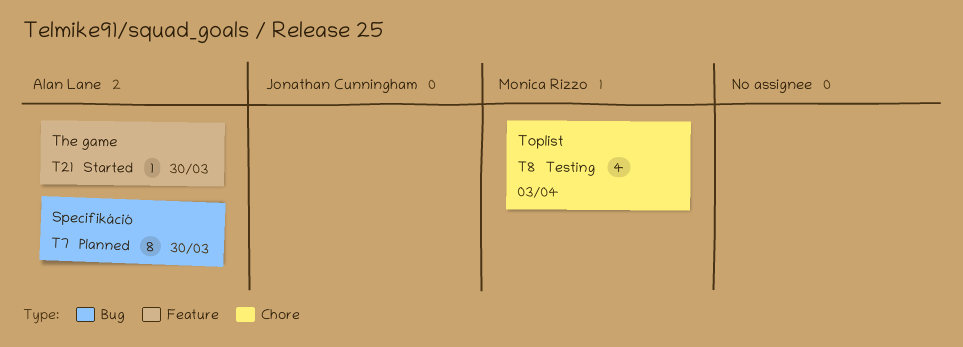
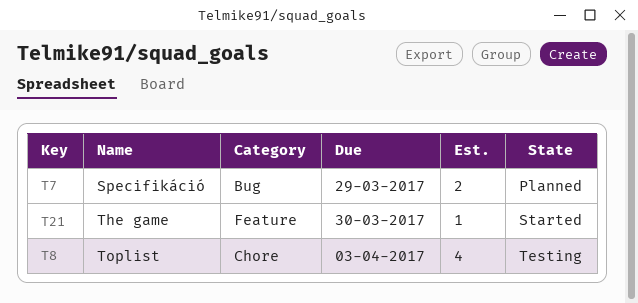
T7, estimate: 8 -> 2
T7, due: Mar 30 -> Mar 29

